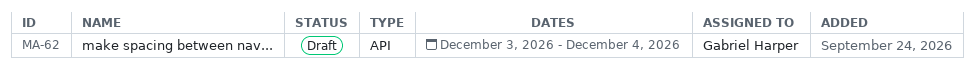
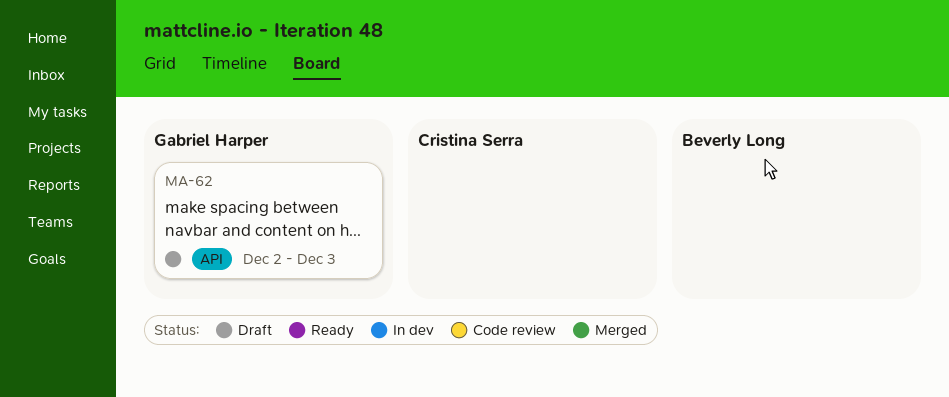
MA-62, start: Dec 3 -> Dec 2
MA-62, due: Dec 4 -> Dec 3

